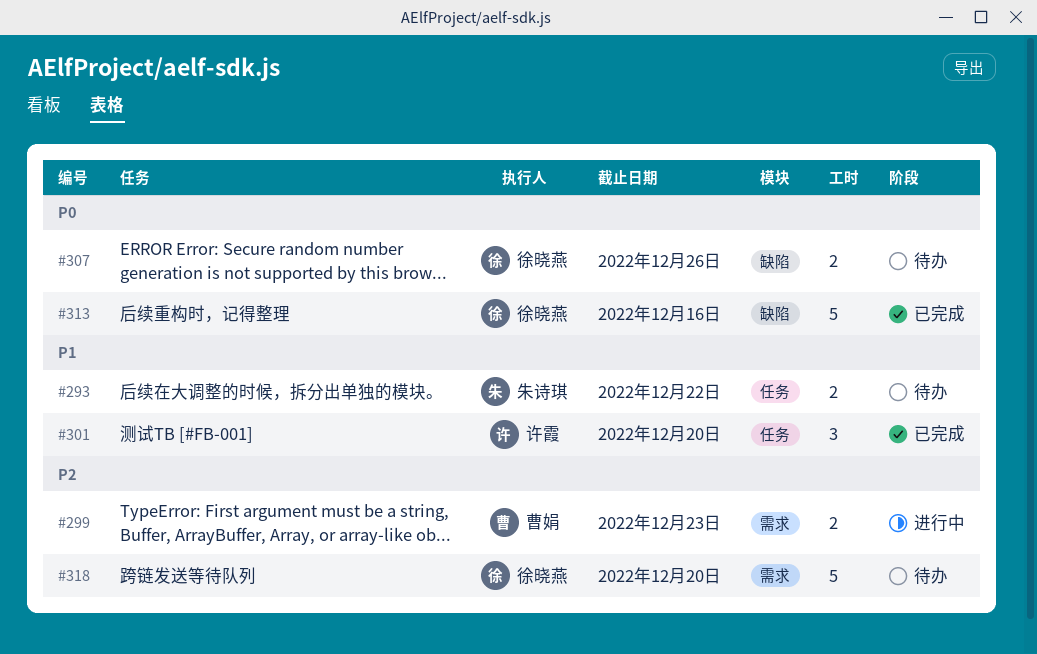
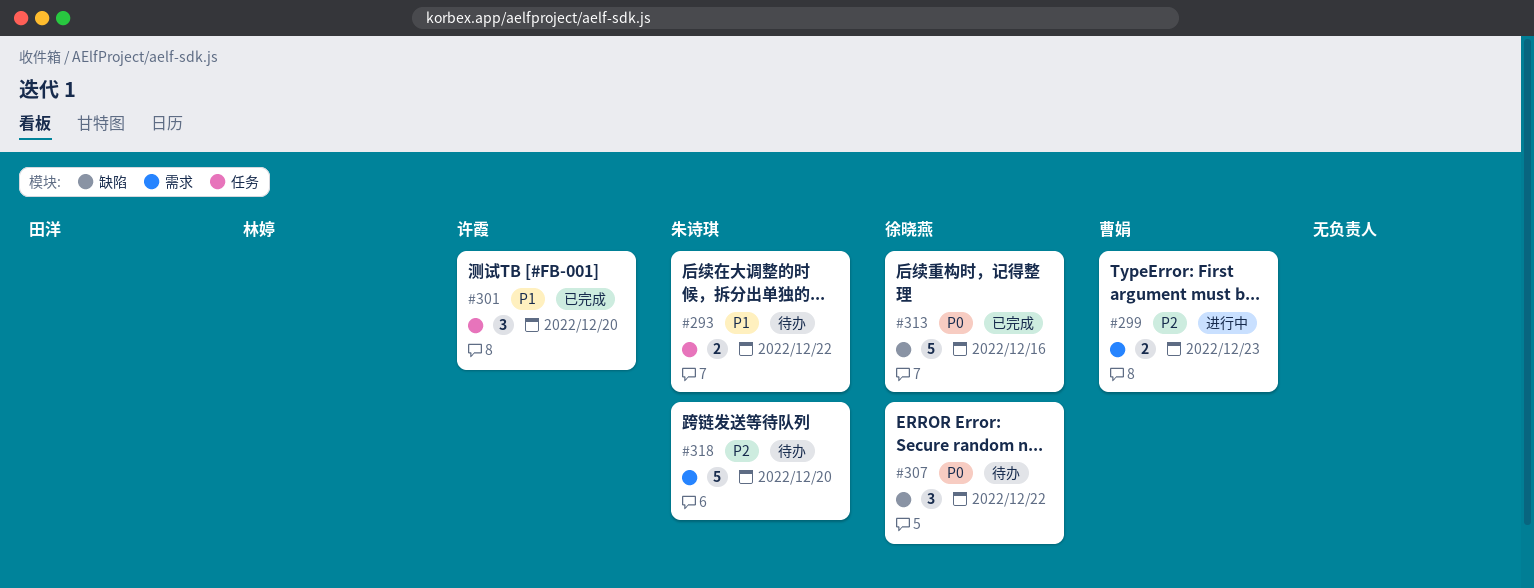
#307, estimate: 2 -> 3
#307, due: Dec 26 -> Dec 22
#318, owner: 徐晓燕 -> 朱诗琪

